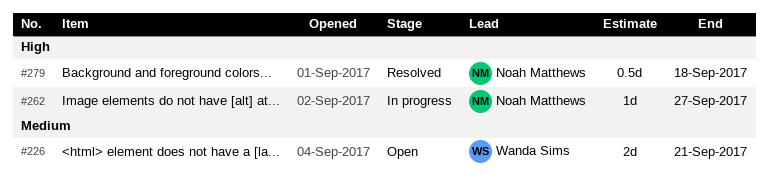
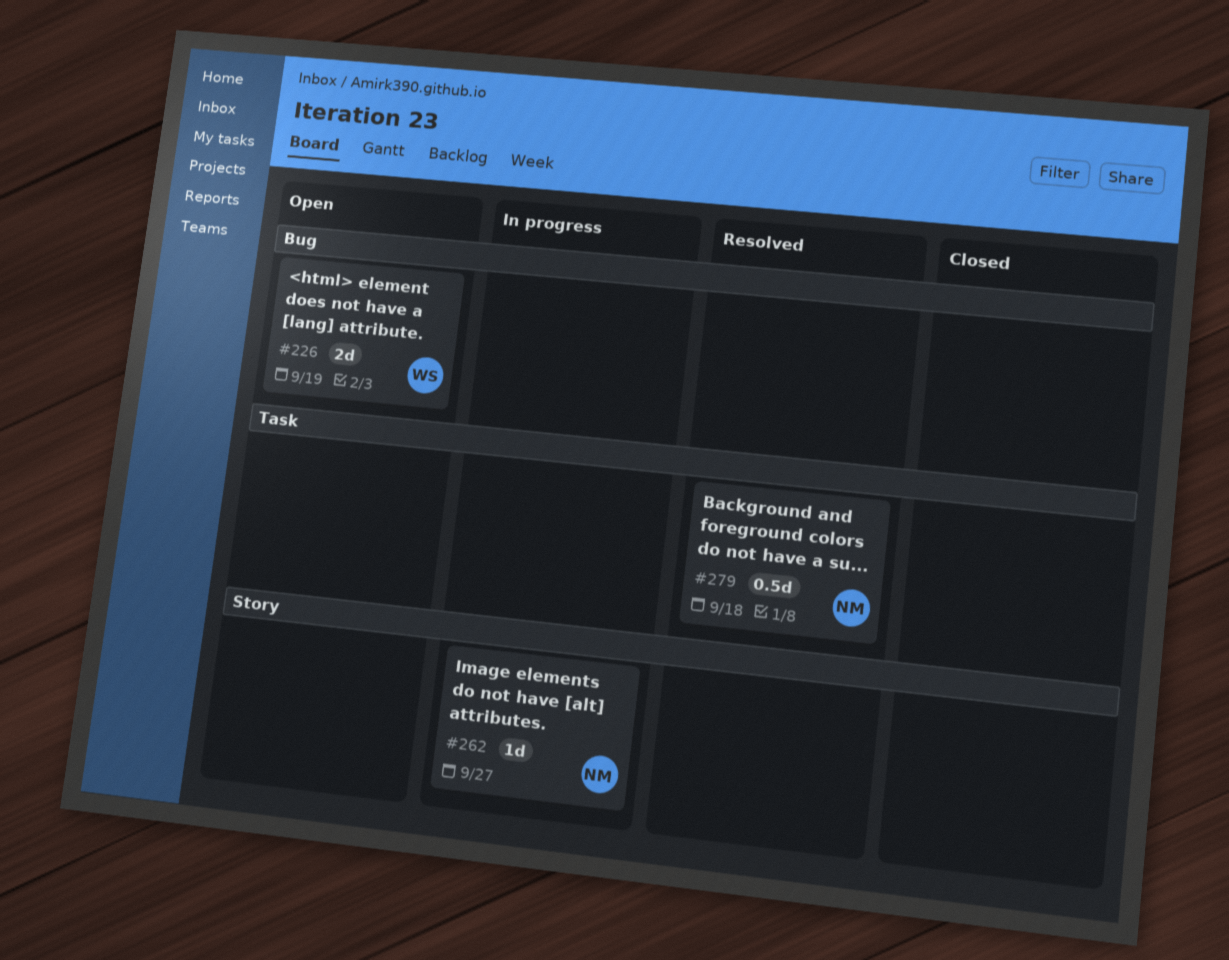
#226, due: Sep 21 -> Sep 19

